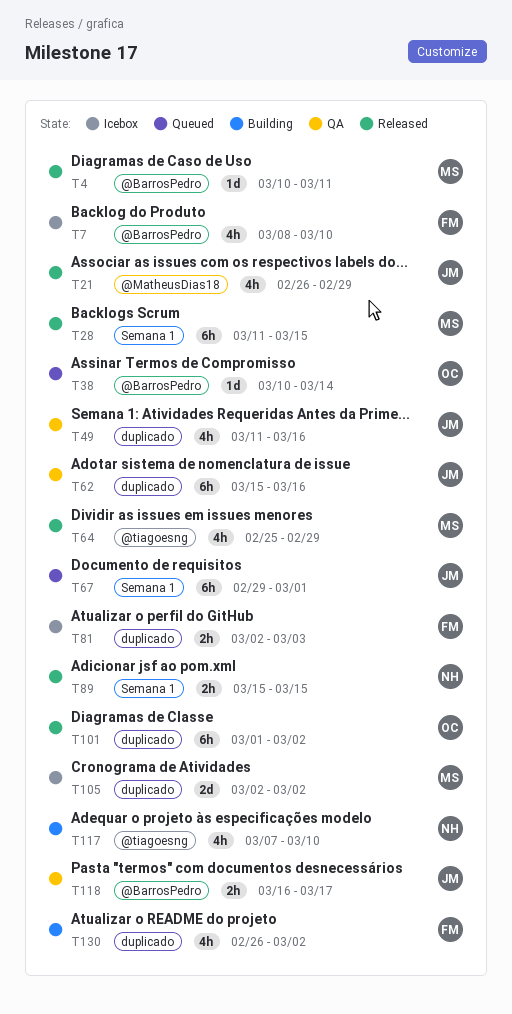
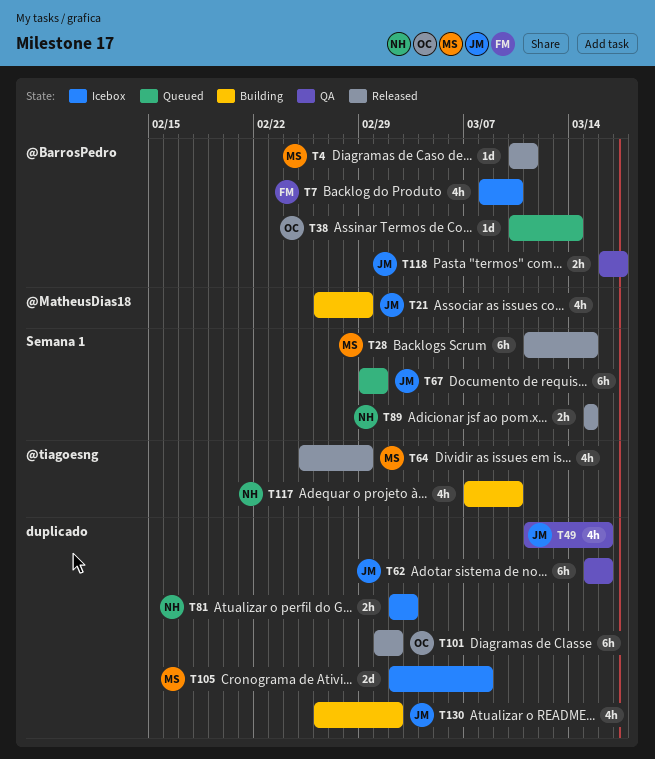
T21, status: Released -> Building
T81, owner: FM -> NH
T105, due: Mar 2 -> Mar 8
T130, owner: FM -> JM

